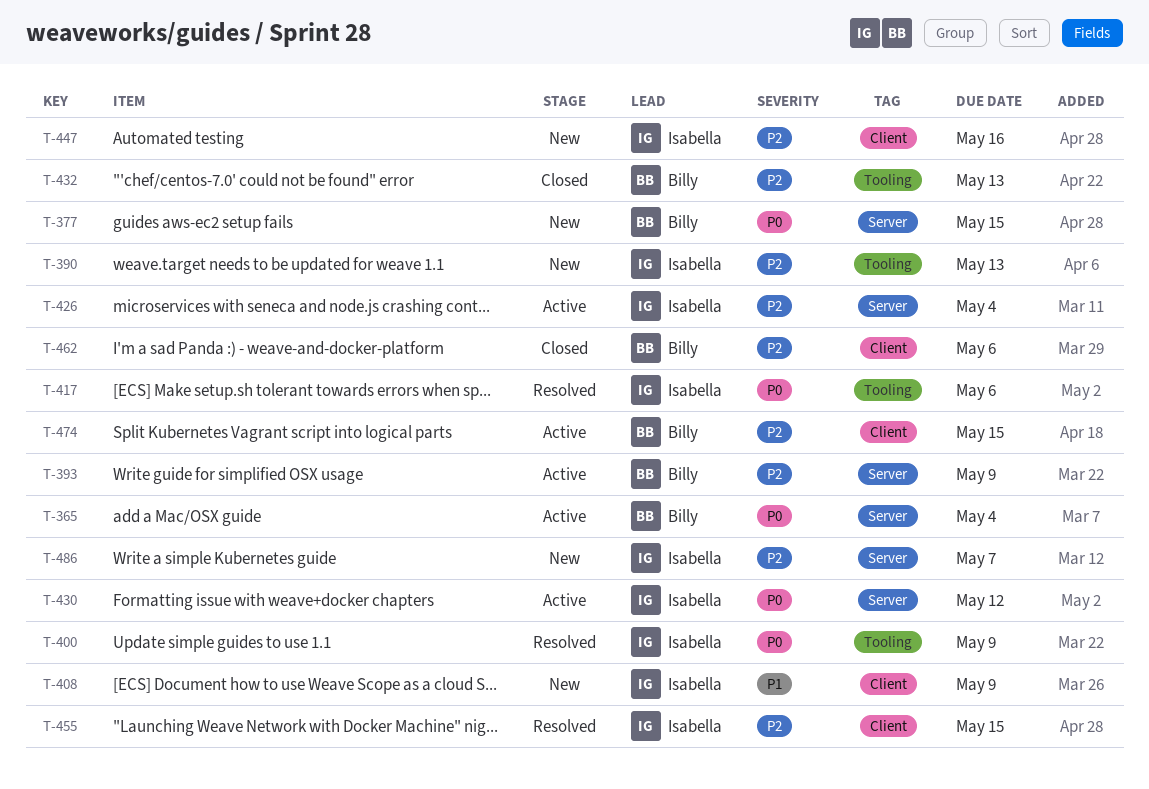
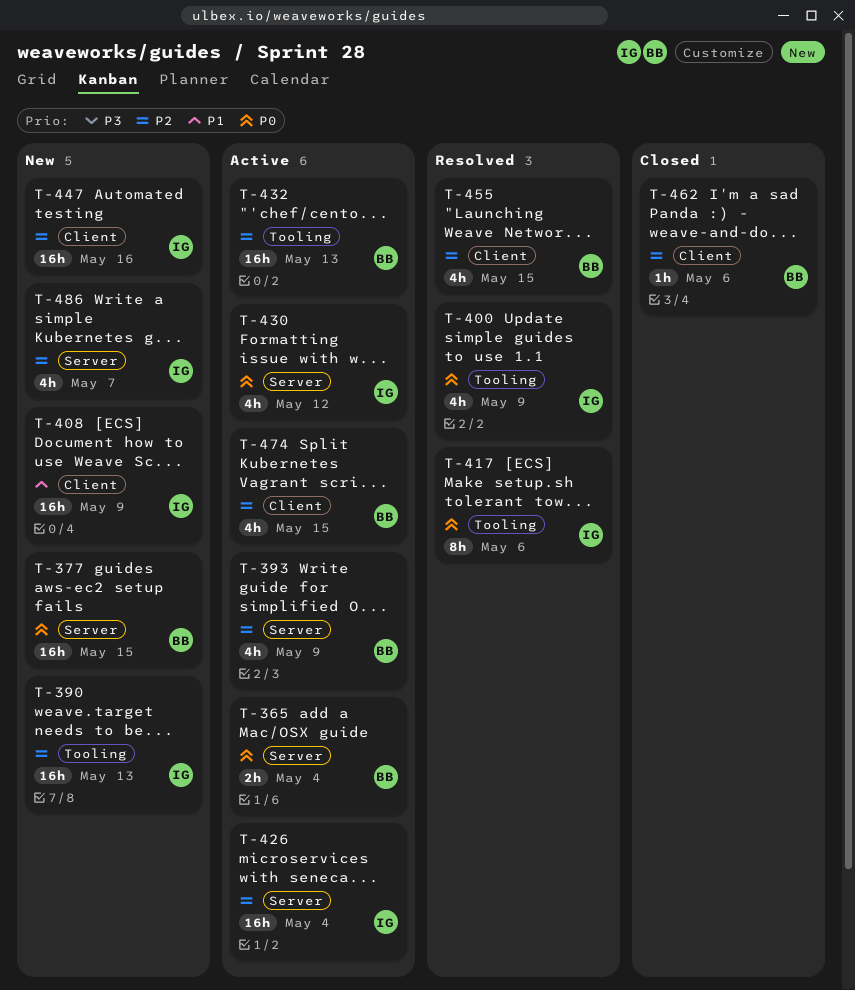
T-432, status: Closed -> Active
T-455, owner: Isabella -> Billy

